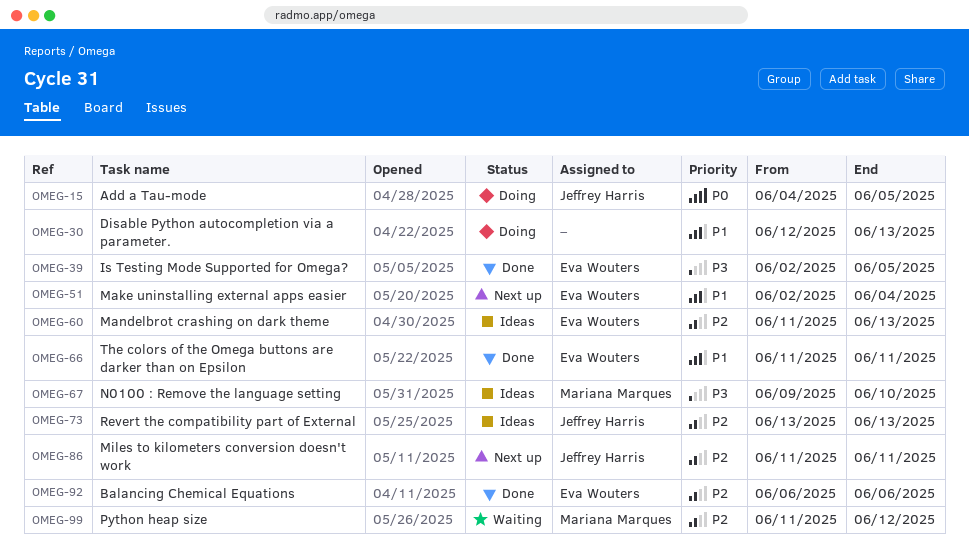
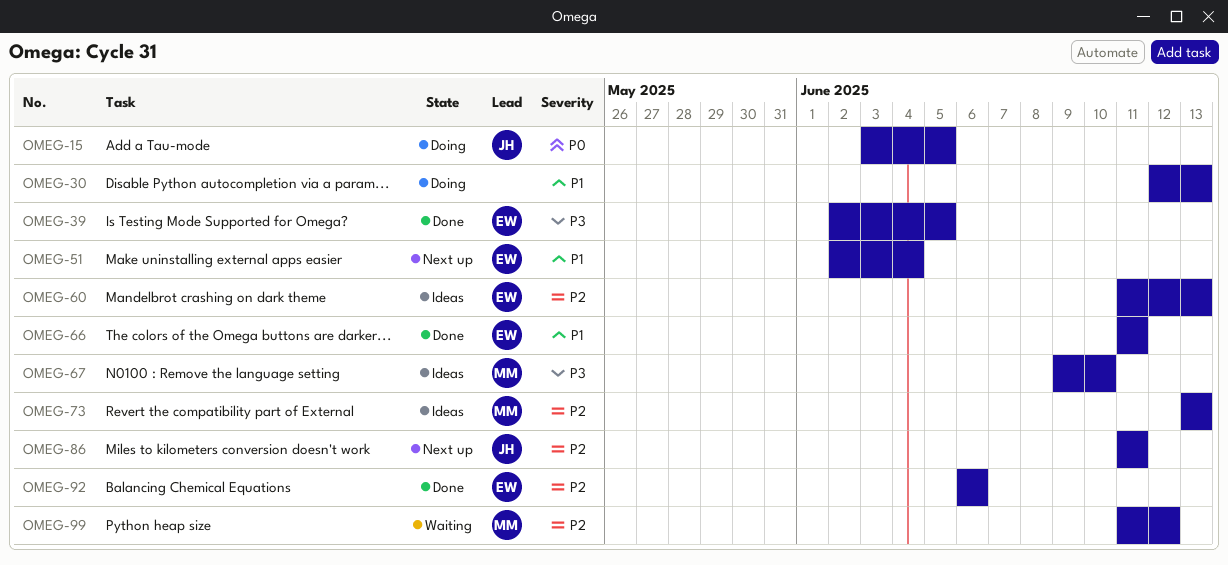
OMEG-15, start: Jun 4 -> Jun 3
OMEG-73, owner: Jeffrey Harris -> Mariana Marques

